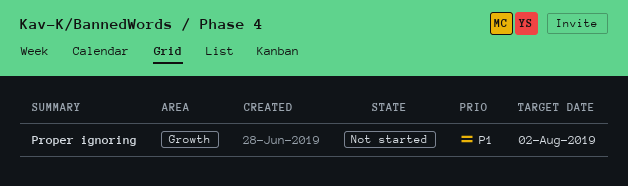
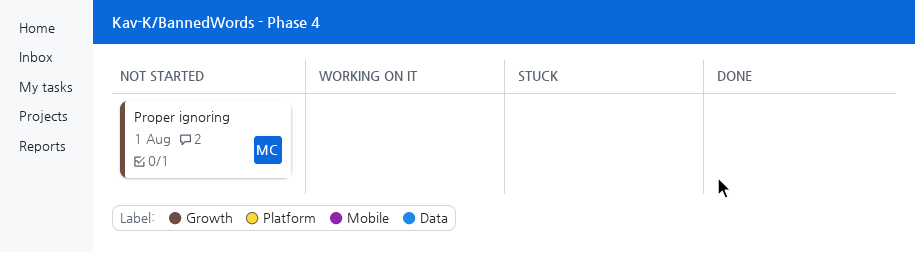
Proper ignoring, due: Aug 2 -> Aug 1

